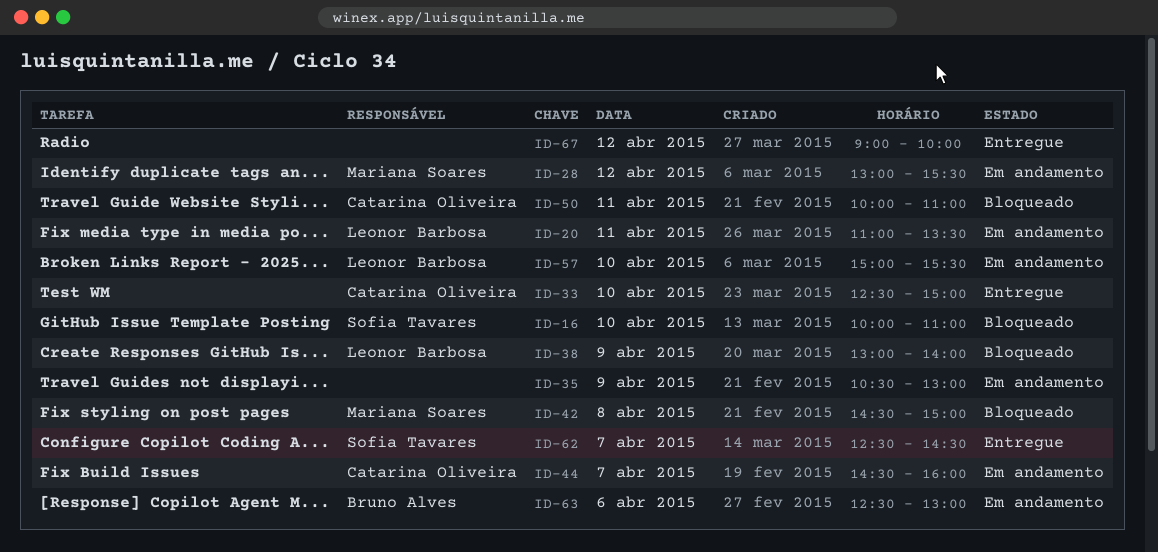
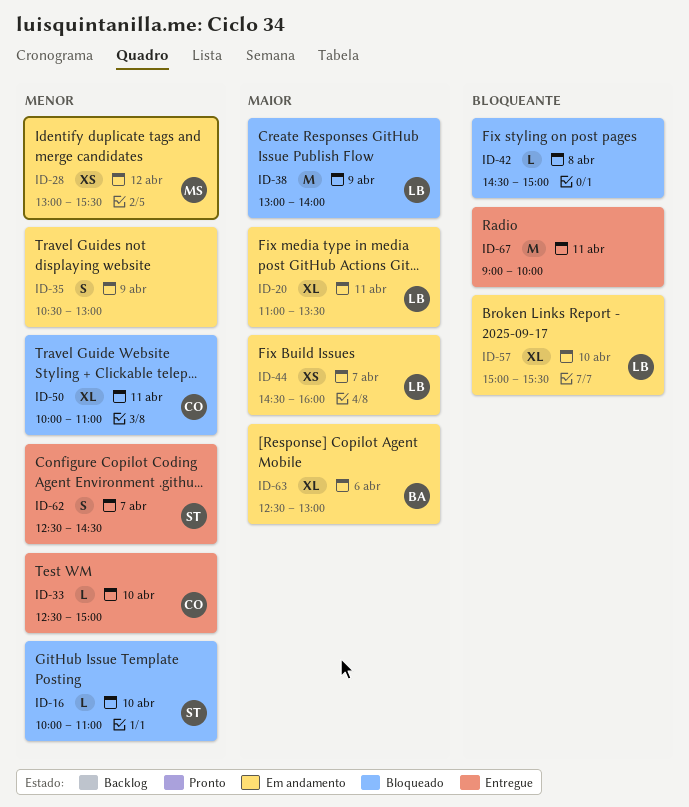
ID-42, owner: Mariana Soares -> none
ID-44, owner: Catarina Oliveira -> Leonor Barbosa
ID-67, day: Apr 12 -> Apr 11

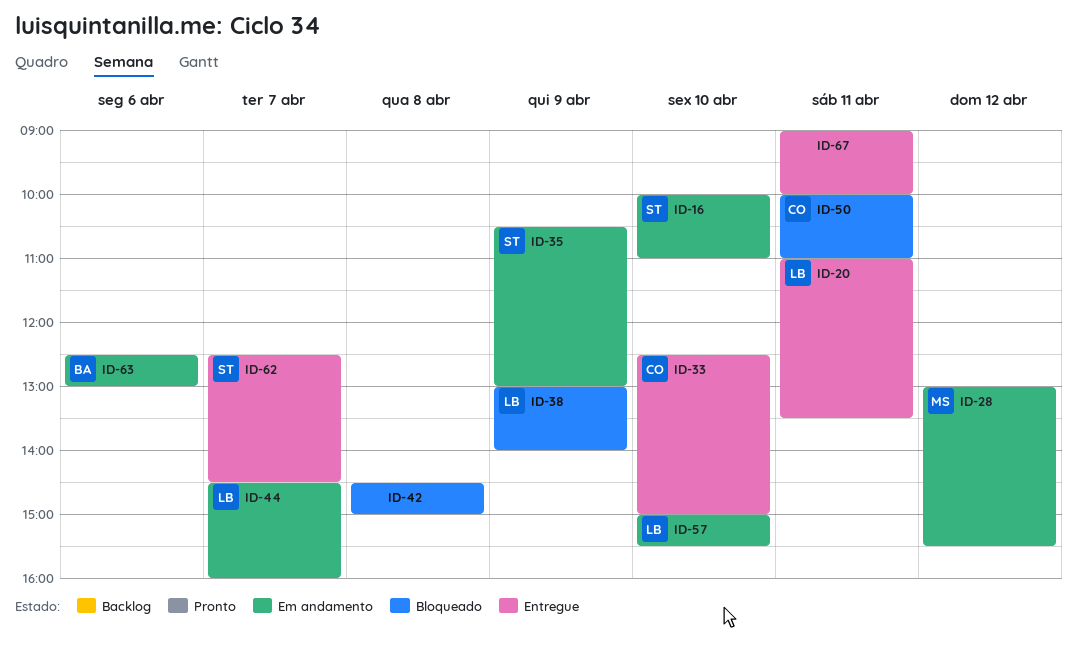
ID-16, status: Bloqueado -> Em andamento
ID-20, status: Em andamento -> Entregue
ID-35, owner: none -> ST

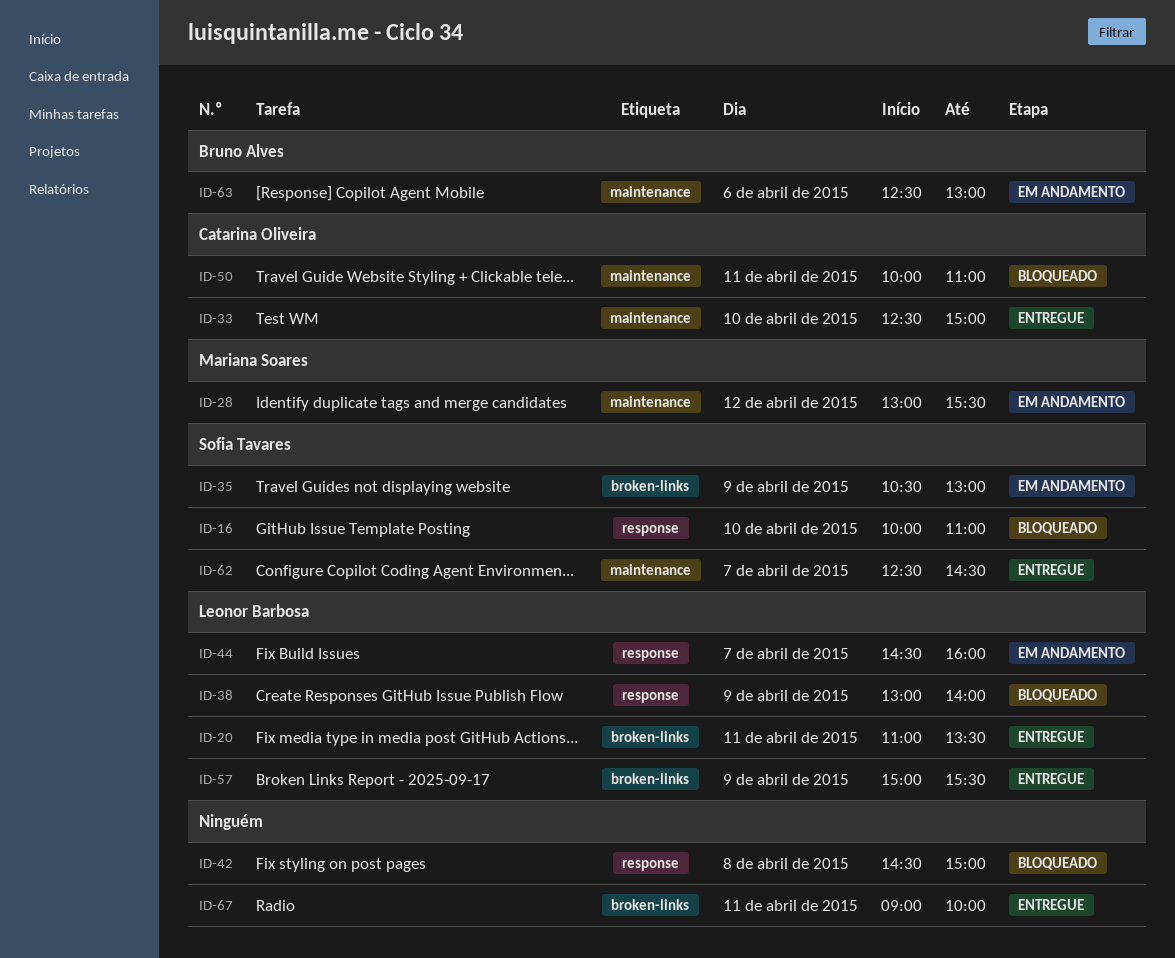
ID-16, status: Em andamento -> Bloqueado
ID-57, status: Em andamento -> Entregue
ID-57, day: Apr 10 -> Apr 9

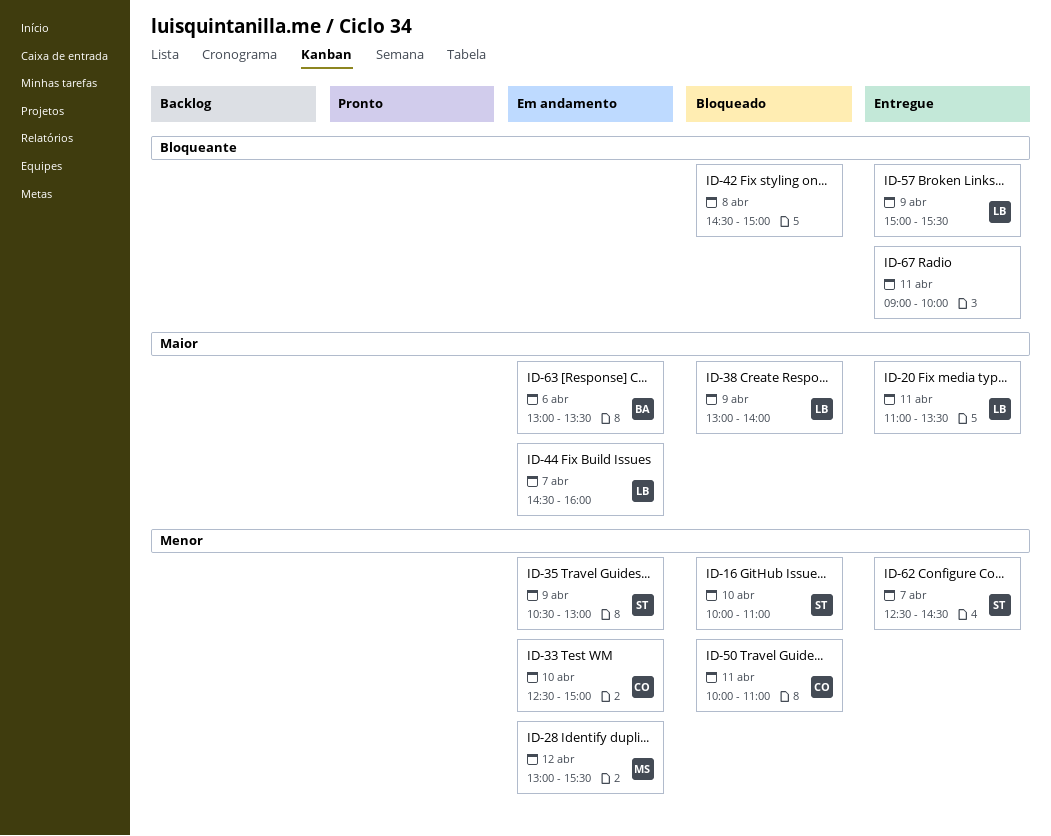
ID-33, status: Entregue -> Em andamento
ID-63, begins: 12:30 -> 13:00
ID-63, ends: 13:00 -> 13:30

